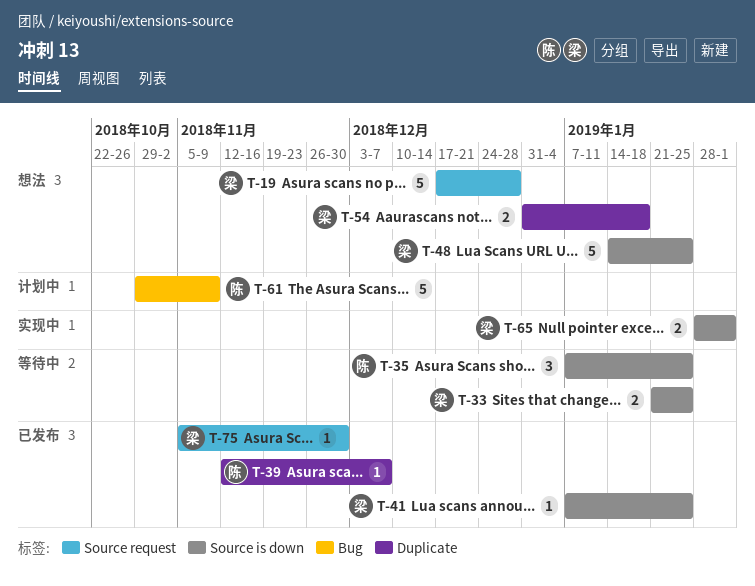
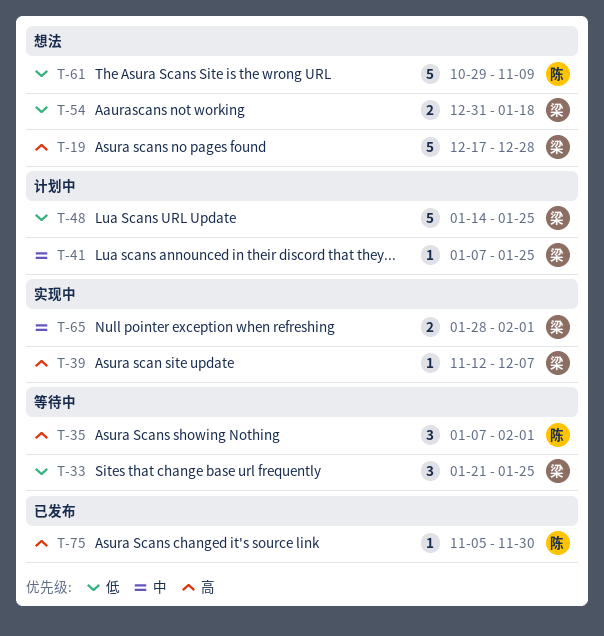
T-33, estimate: 2 -> 3
T-35, due: Jan 25 -> Feb 1
T-39, status: 已发布 -> 实现中
T-39, owner: 陈 -> 梁
T-41, status: 已发布 -> 计划中
T-48, status: 想法 -> 计划中
T-61, status: 计划中 -> 想法
T-75, owner: 梁 -> 陈

